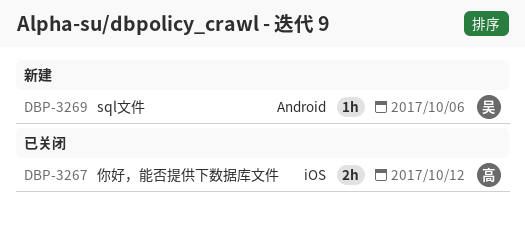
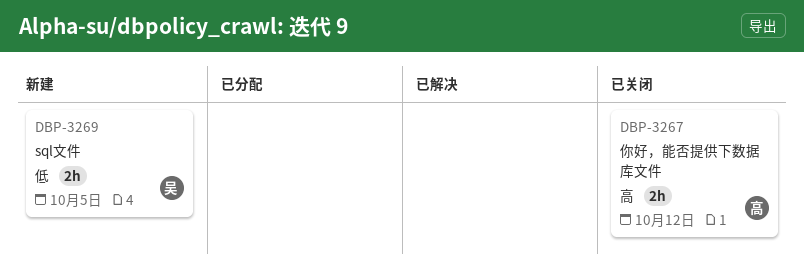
DBP-3269, estimate: 1h -> 2h
DBP-3269, due: Oct 6 -> Oct 5

